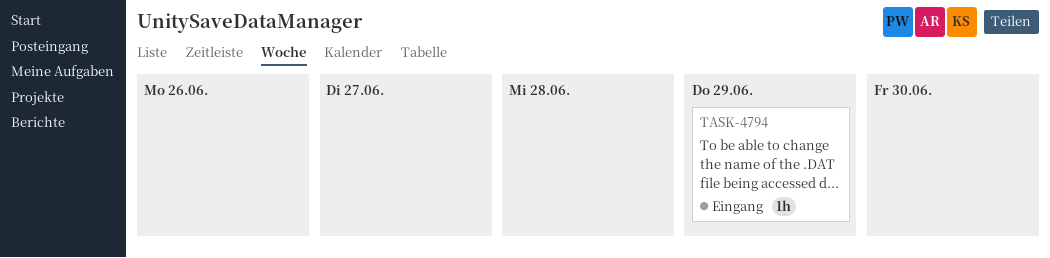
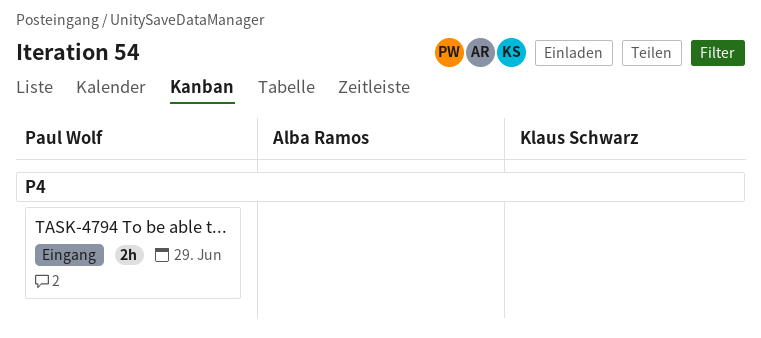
TASK-4794, estimate: 1h -> 2h

